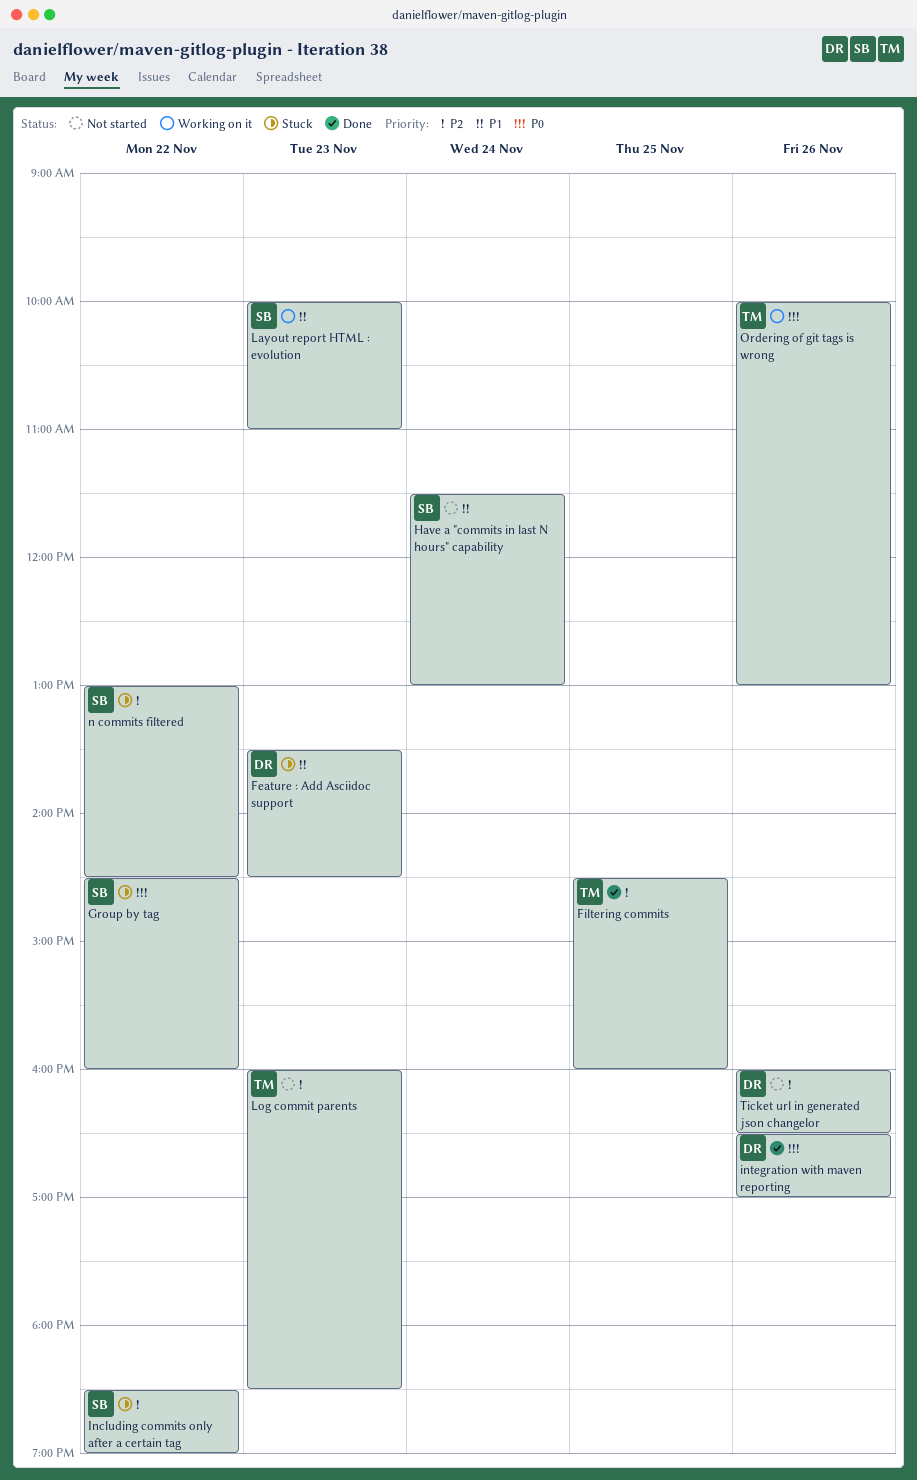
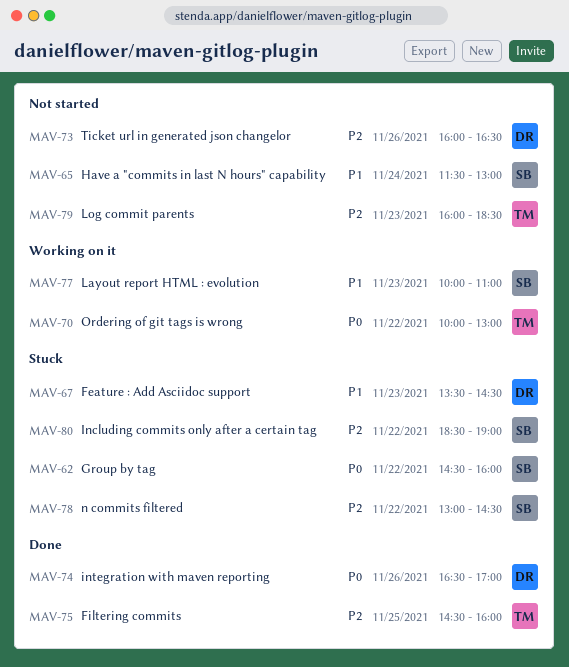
Ordering of git tags is wrong, day: Nov 26 -> Nov 22

